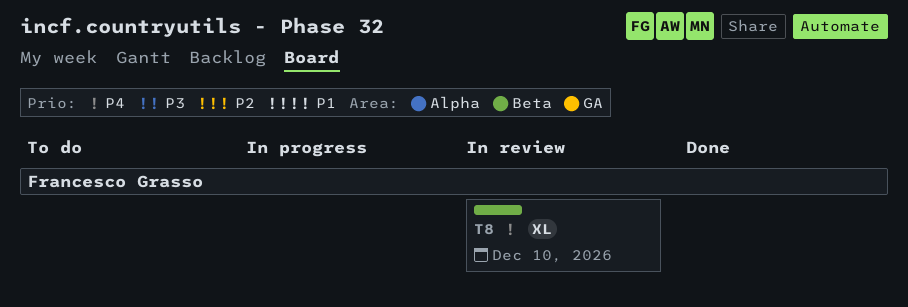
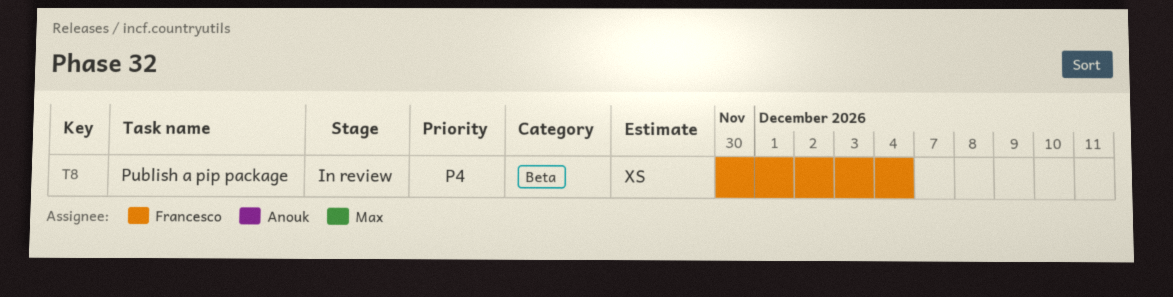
T8, estimate: XL -> XS
T8, due: Dec 10 -> Dec 4

